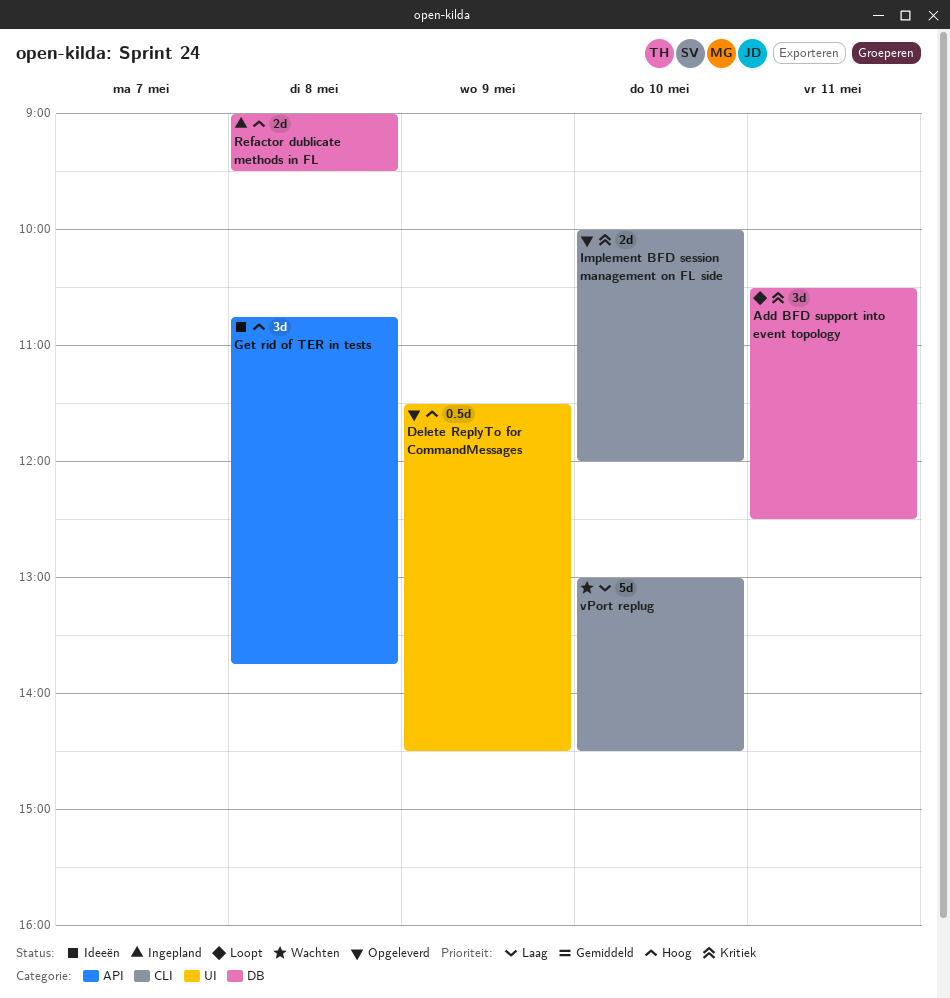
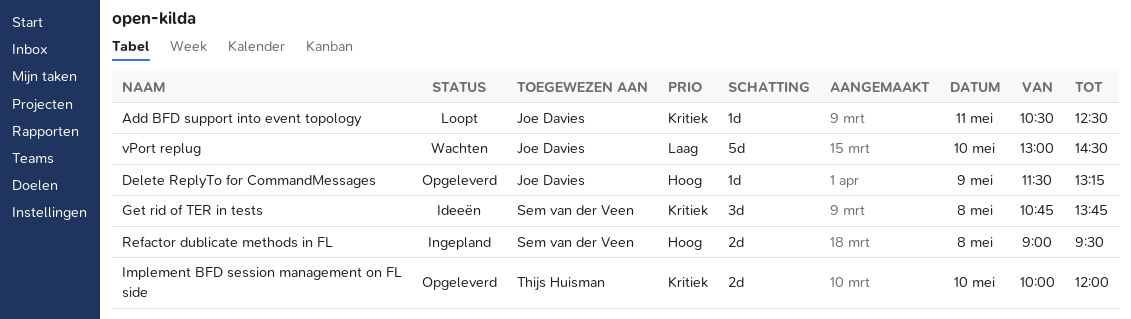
Add BFD support into event topology, estimate: 3d -> 1d
Delete ReplyTo for CommandMessages, estimate: 0.5d -> 1d
Delete ReplyTo for CommandMessages, ends: 14:30 -> 13:15
Get rid of TER in tests, priority: Hoog -> Kritiek

